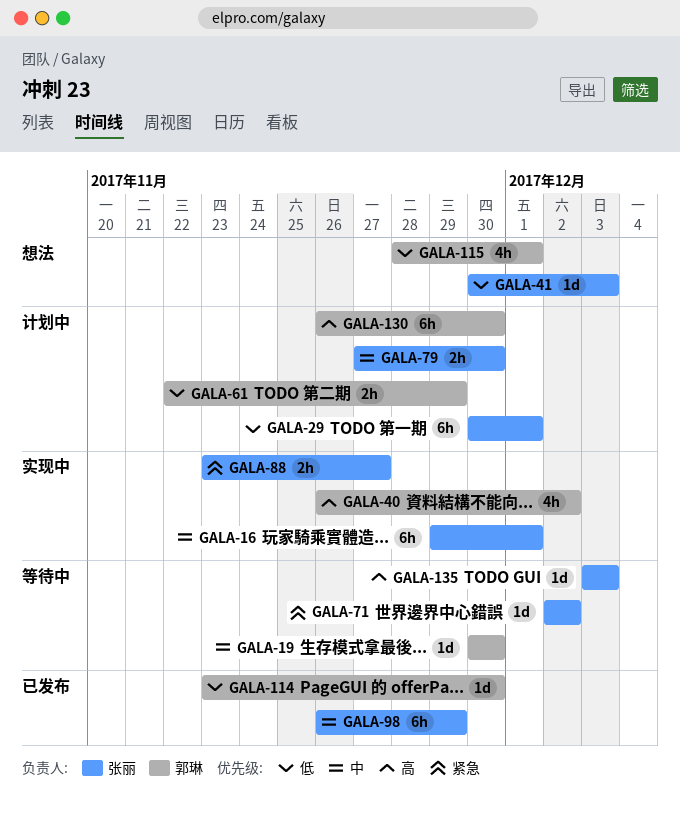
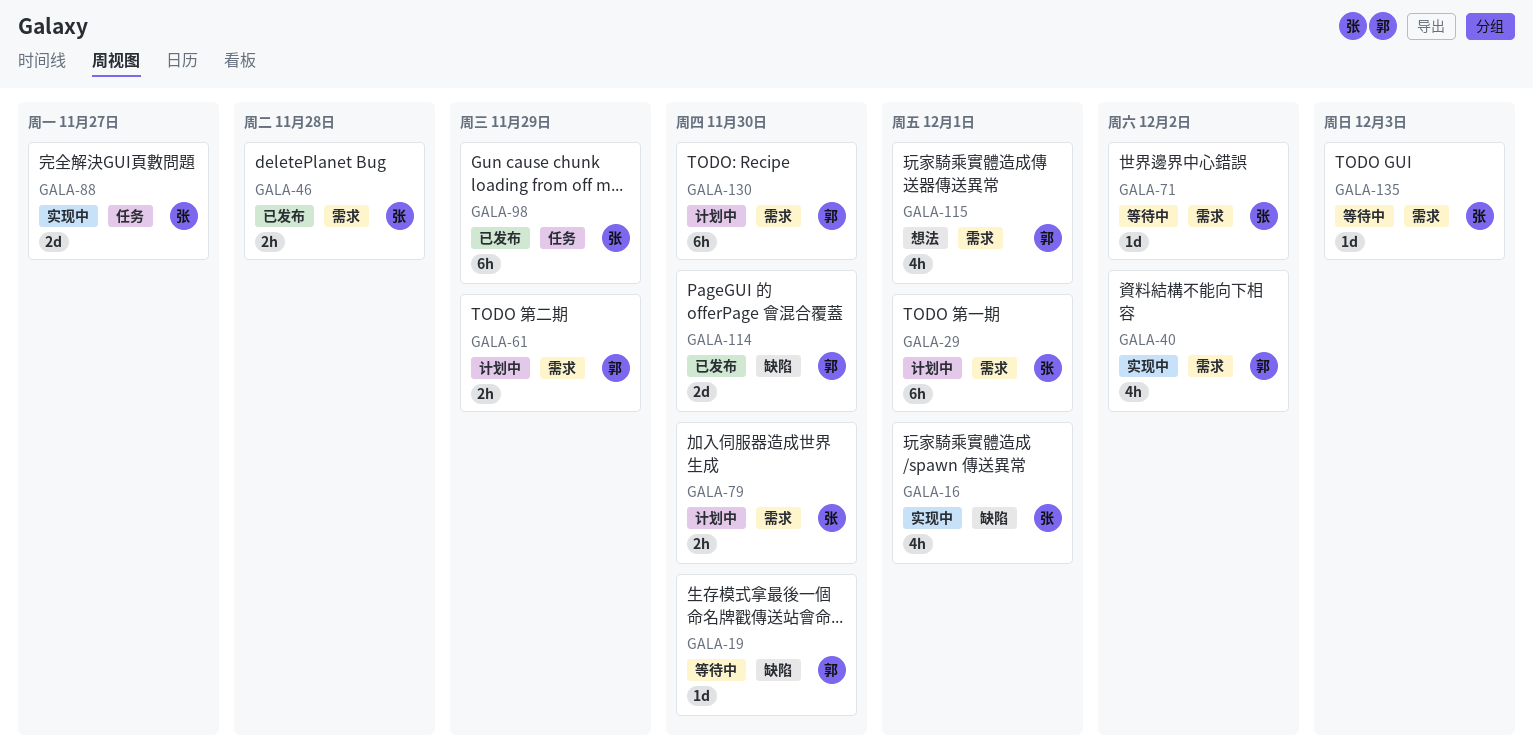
GALA-16, estimate: 6h -> 4h
GALA-41: present -> none
GALA-46: none -> present
GALA-88, estimate: 2h -> 2d
GALA-114, estimate: 1d -> 2d

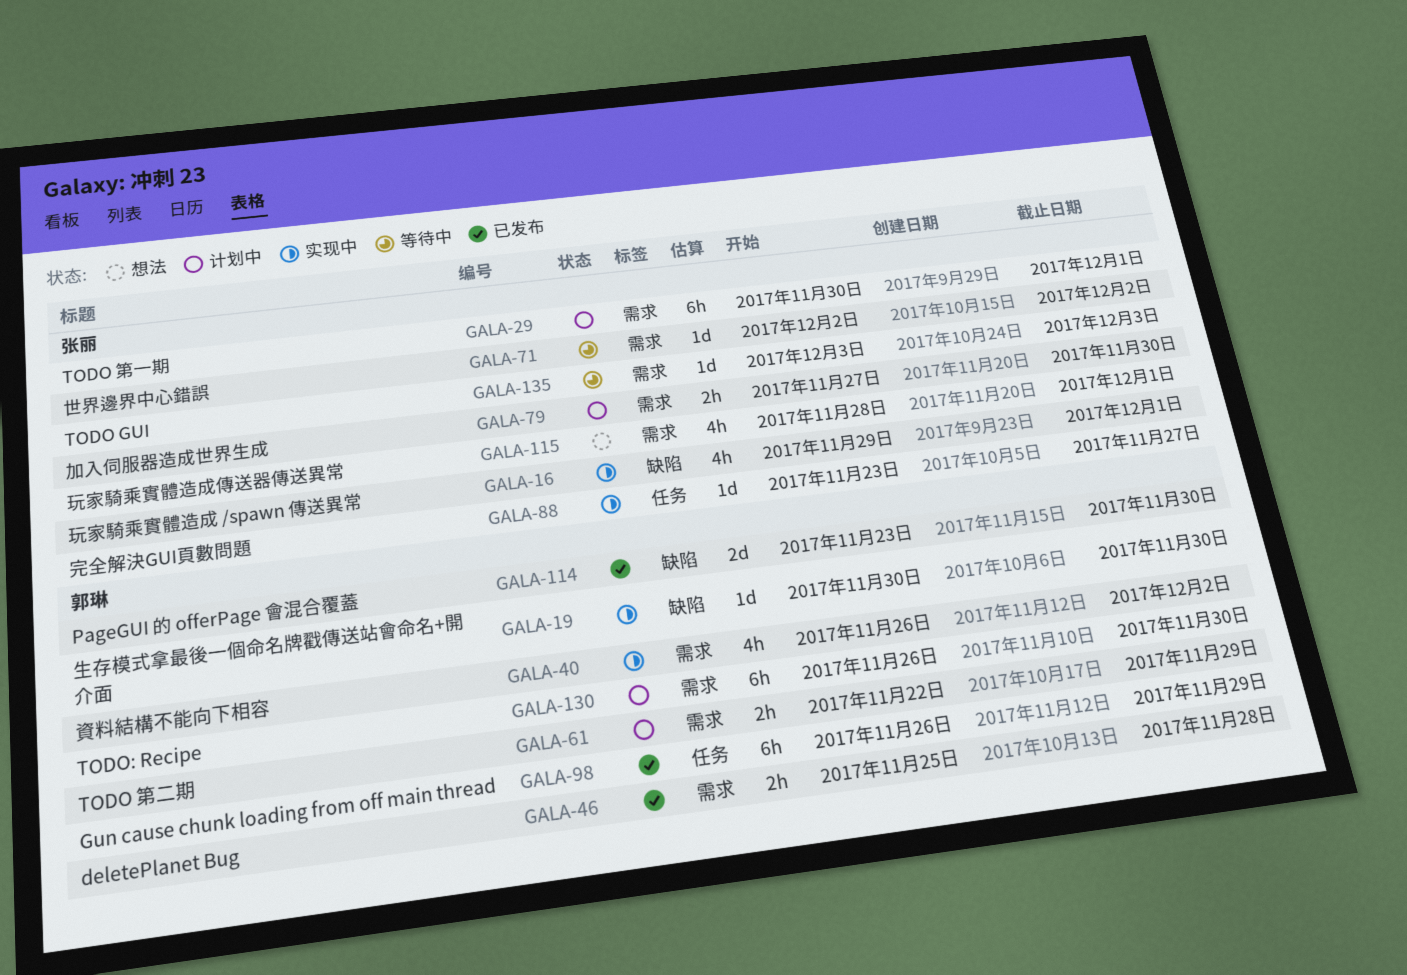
GALA-19, status: 等待中 -> 实现中
GALA-46, owner: 张丽 -> 郭琳
GALA-88, estimate: 2d -> 1d
GALA-98, owner: 张丽 -> 郭琳
GALA-115, owner: 郭琳 -> 张丽

